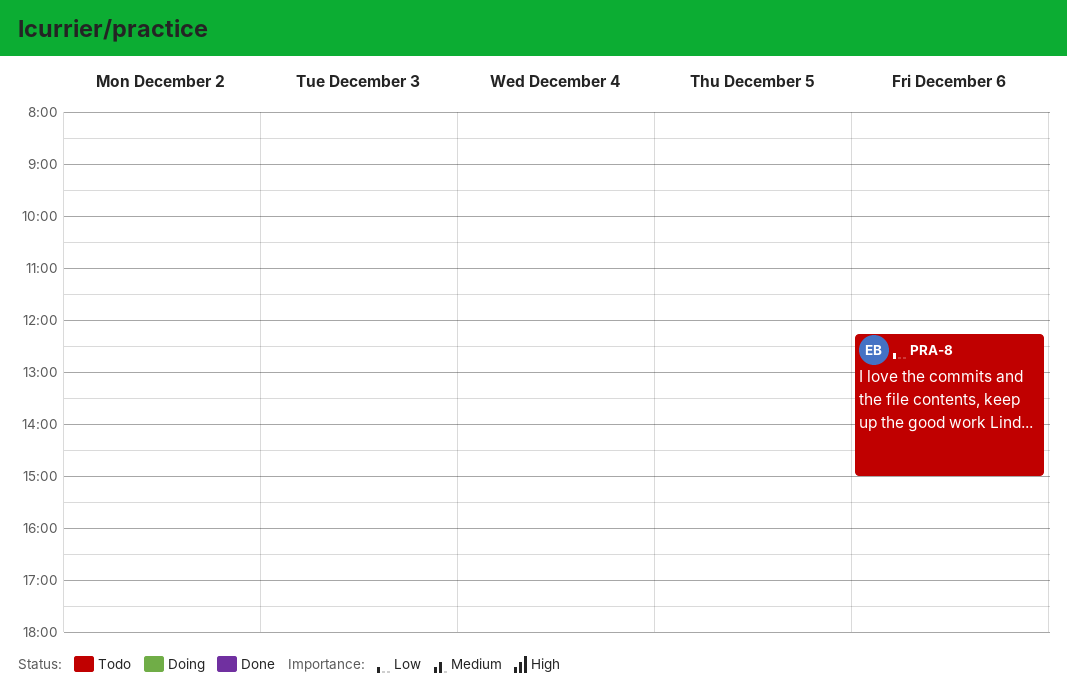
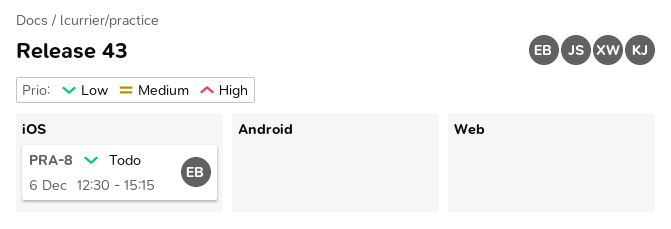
PRA-8, begins: 12:15 -> 12:30
PRA-8, ends: 15:00 -> 15:15

